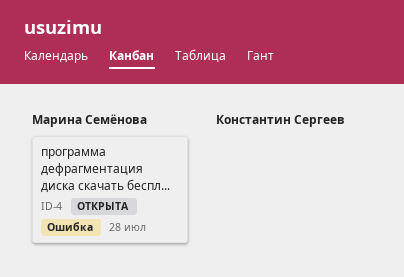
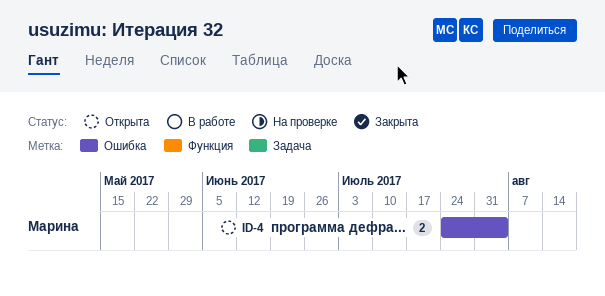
ID-4, due: Jul 28 -> Aug 4

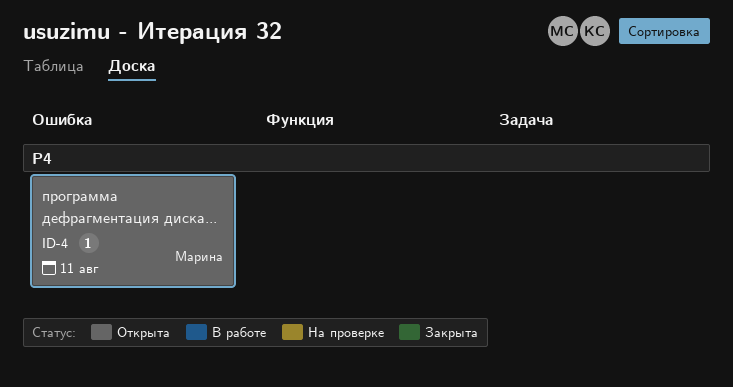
ID-4, estimate: 2 -> 1
ID-4, due: Aug 4 -> Aug 11

